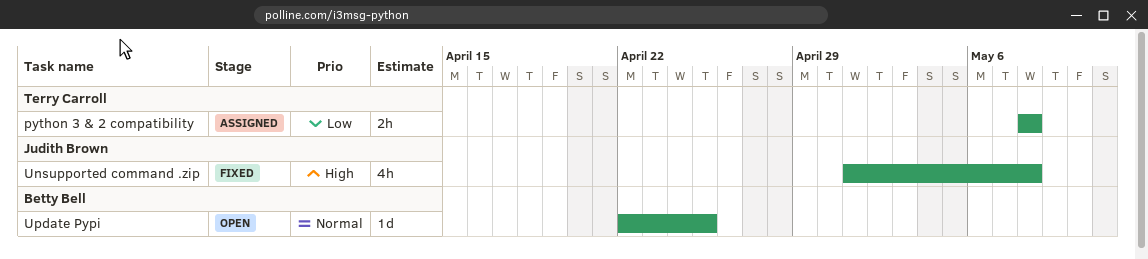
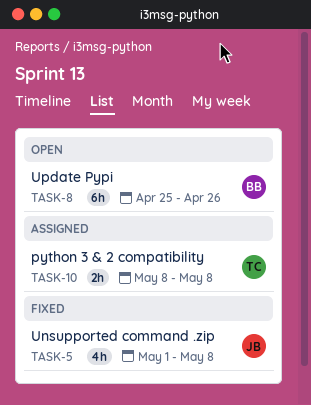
Update Pypi, estimate: 1d -> 6h
Update Pypi, start: Apr 22 -> Apr 25
Update Pypi, due: Apr 25 -> Apr 26

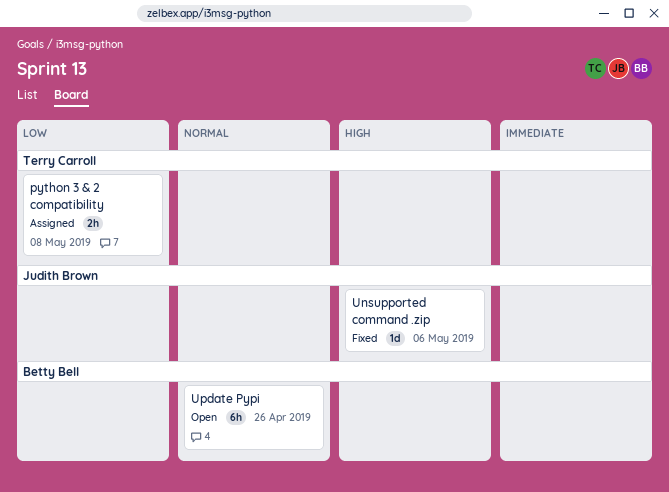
Unsupported command .zip, estimate: 4h -> 1d
Unsupported command .zip, due: May 8 -> May 6

